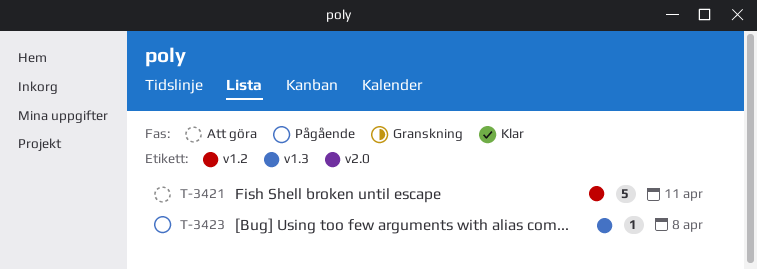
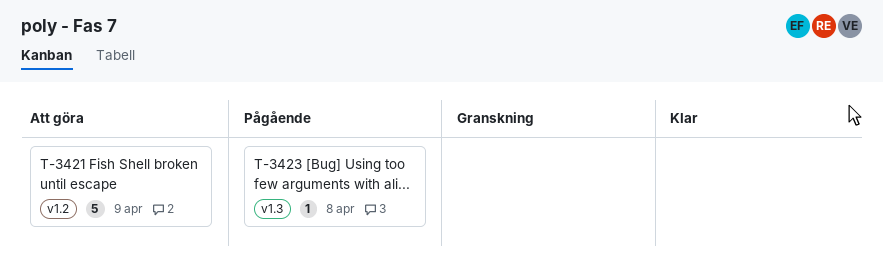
T-3421, due: Apr 11 -> Apr 9

